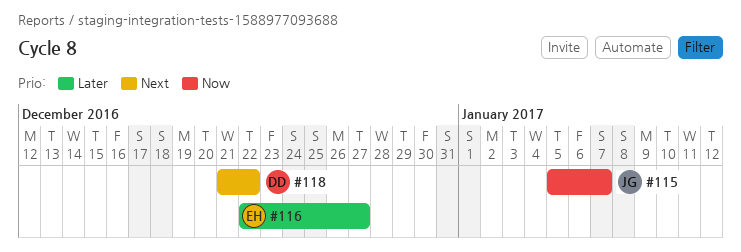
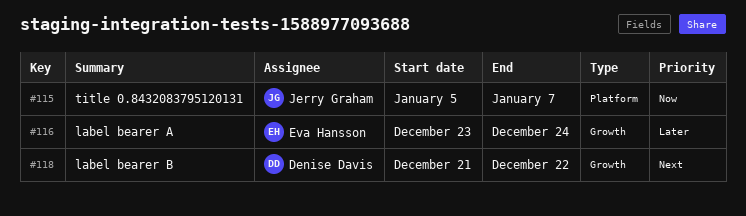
#116, start: Dec 22 -> Dec 23
#116, due: Dec 27 -> Dec 24

